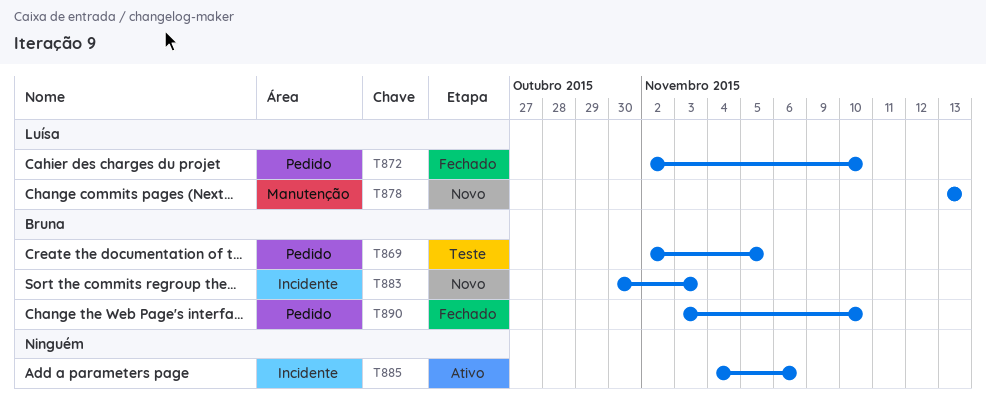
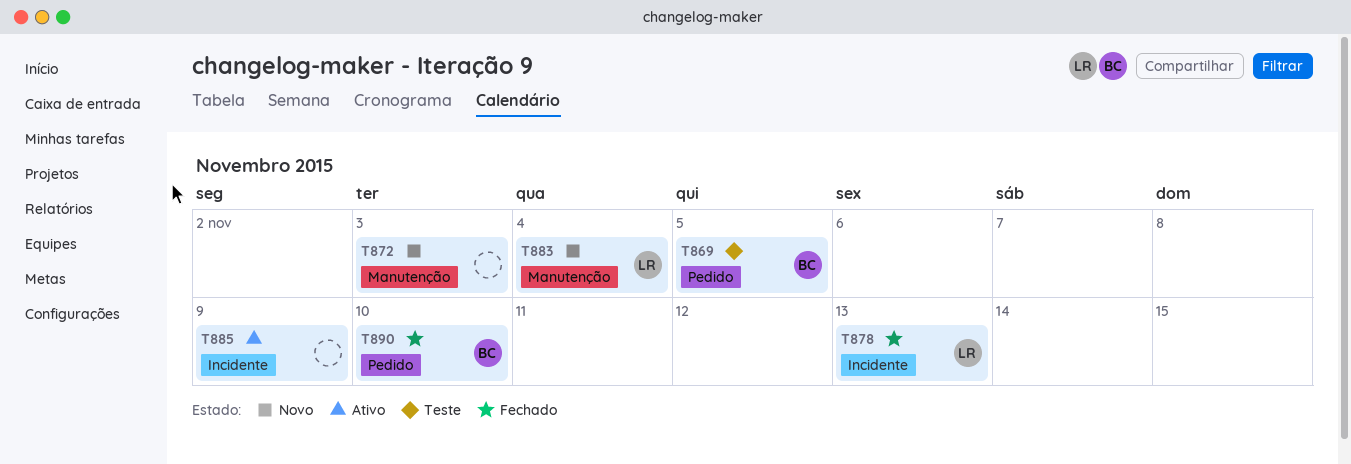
T872, status: Fechado -> Novo
T872, owner: Luísa -> none
T872, label: Pedido -> Manutenção
T872, due: Nov 10 -> Nov 3
T878, status: Novo -> Fechado
T878, label: Manutenção -> Incidente
T883, owner: Bruna -> Luísa
T883, label: Incidente -> Manutenção
T883, due: Nov 3 -> Nov 4
T885, due: Nov 6 -> Nov 9

